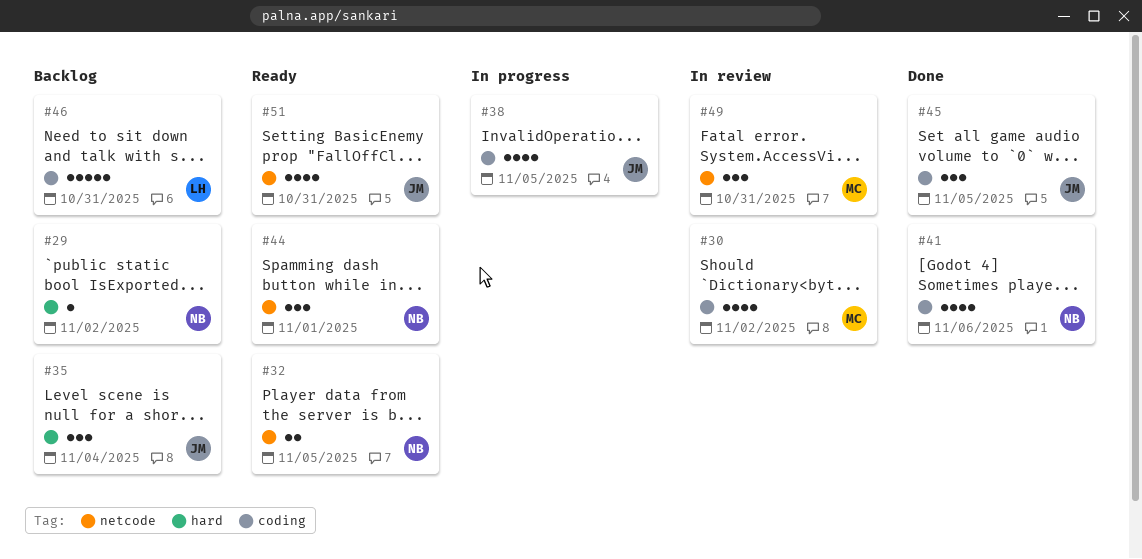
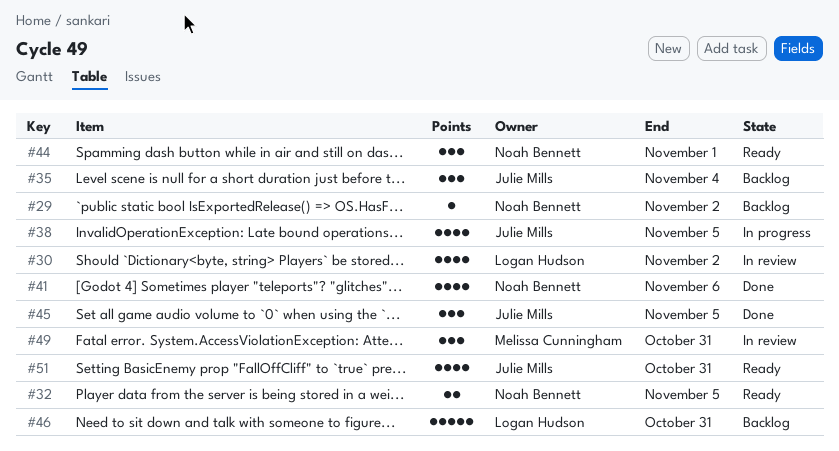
#30, owner: Melissa Cunningham -> Logan Hudson

